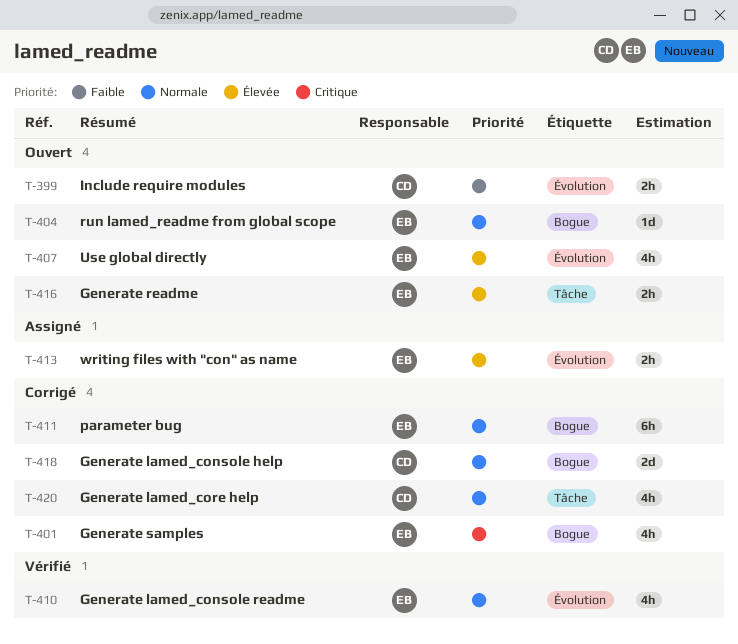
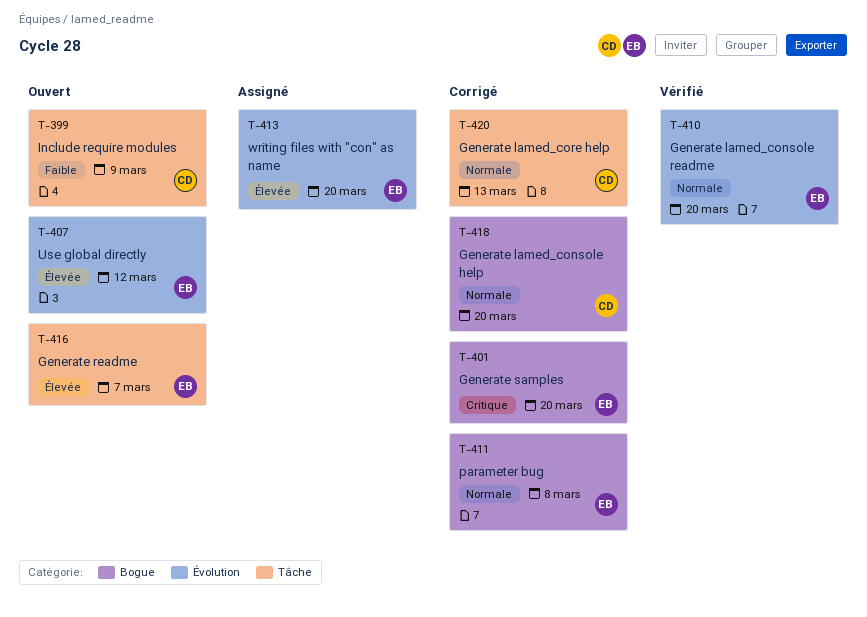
T-399, label: Évolution -> Tâche
T-404: present -> none

